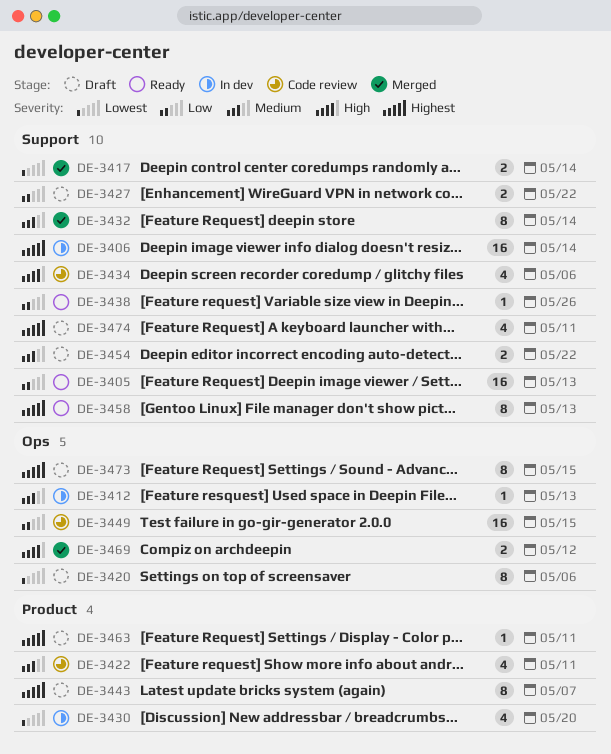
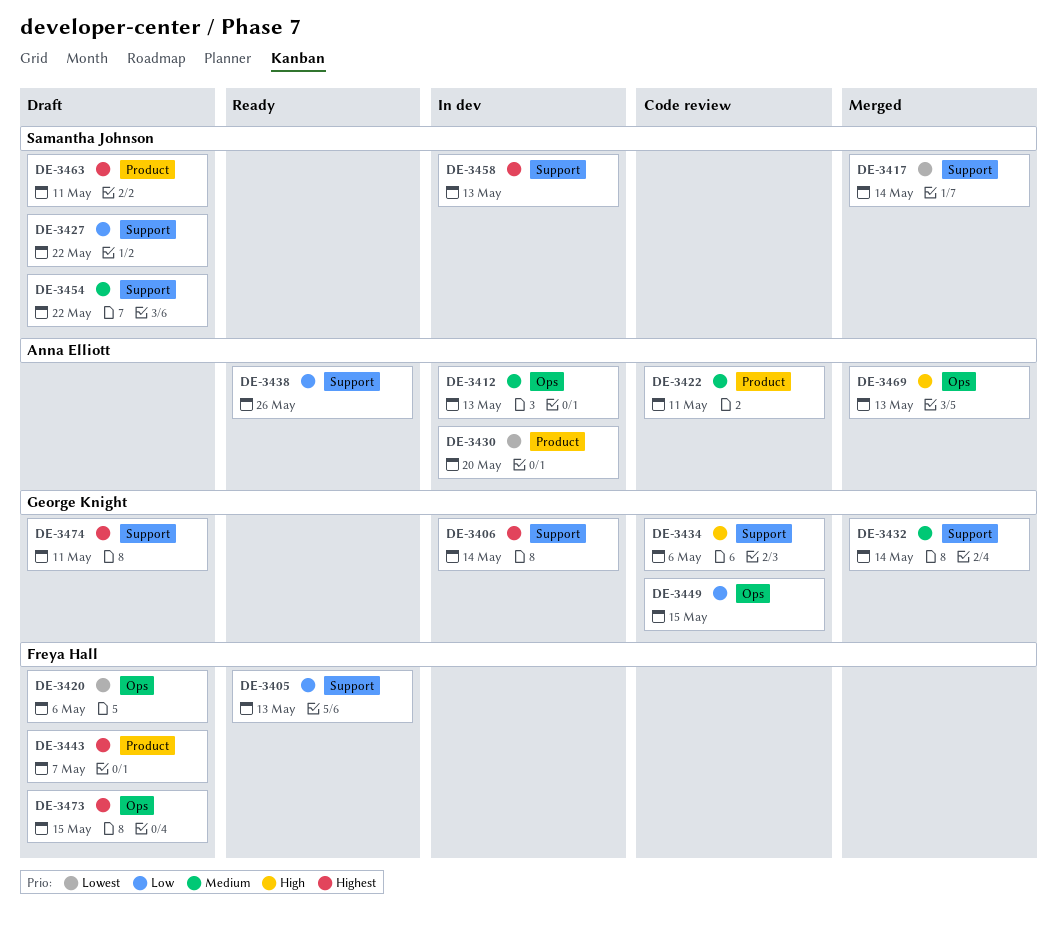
DE-3458, status: Ready -> In dev
DE-3469, due: May 12 -> May 13

